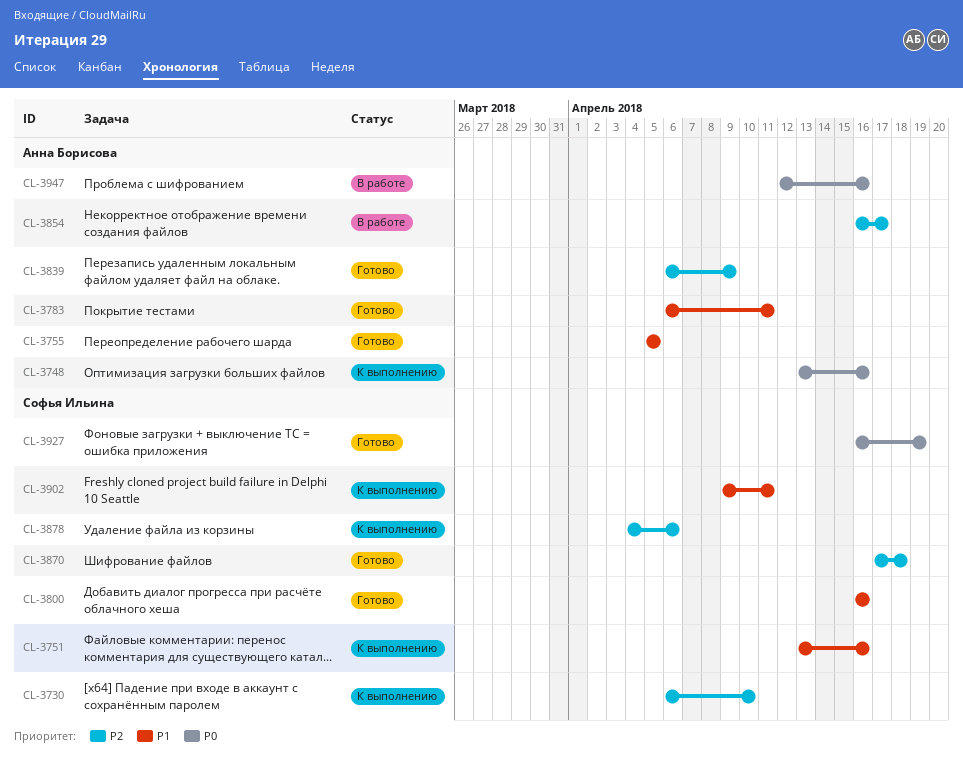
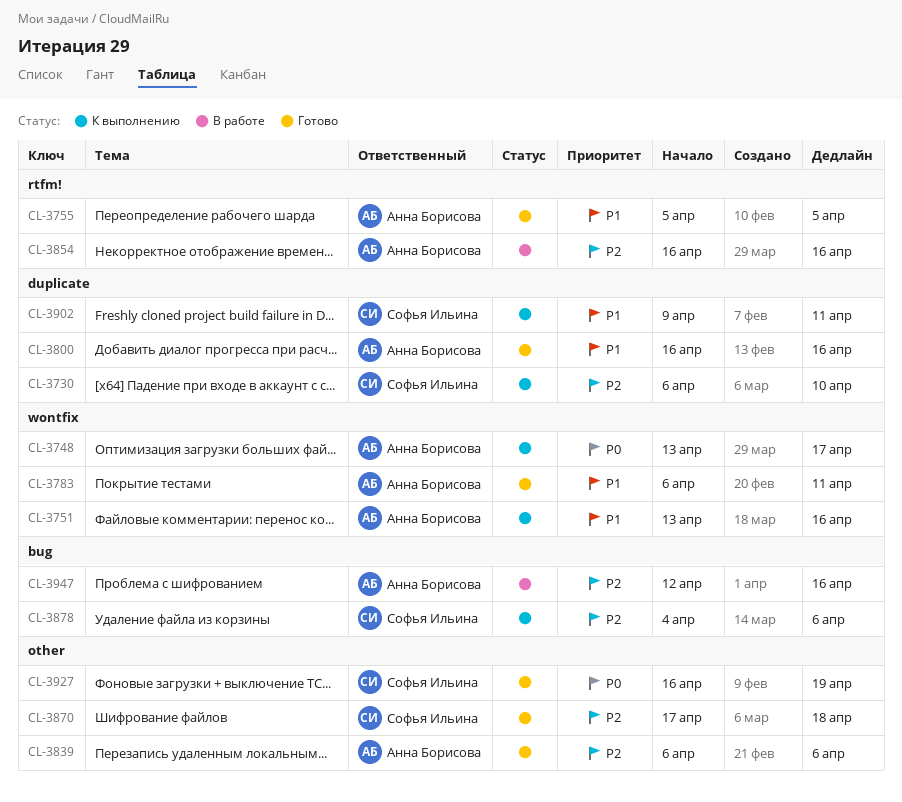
CL-3748, due: Apr 16 -> Apr 17
CL-3751, owner: Софья Ильина -> Анна Борисова
CL-3800, owner: Софья Ильина -> Анна Борисова
CL-3839, due: Apr 9 -> Apr 6
CL-3854, due: Apr 17 -> Apr 16
CL-3947, priority: P0 -> P2

